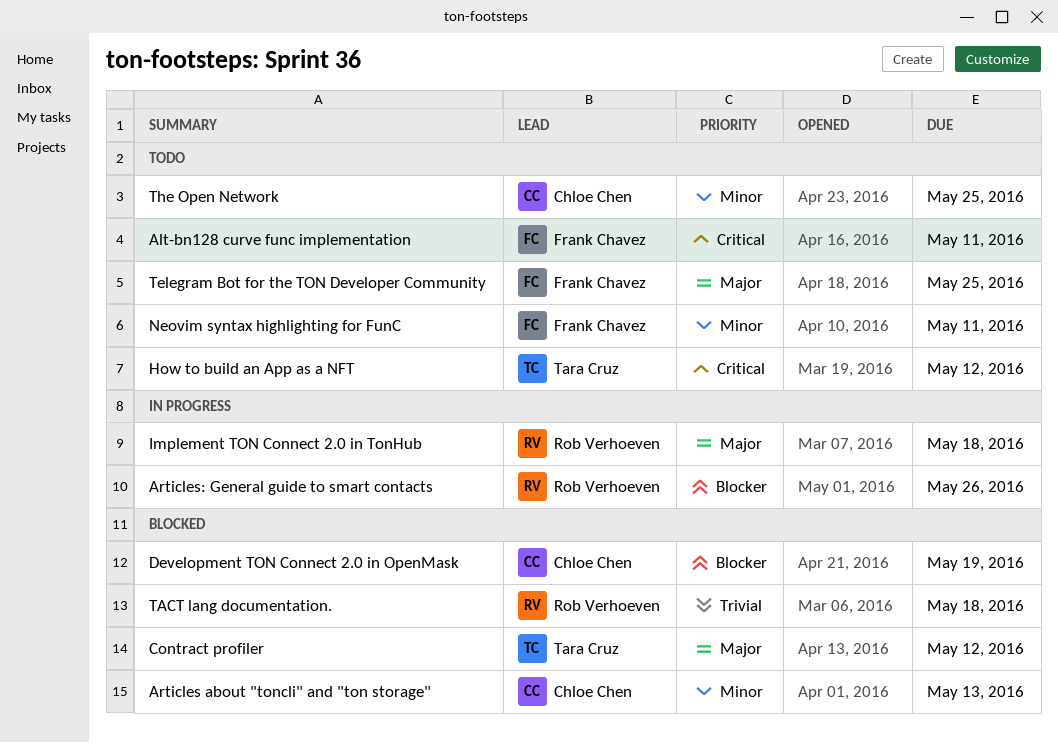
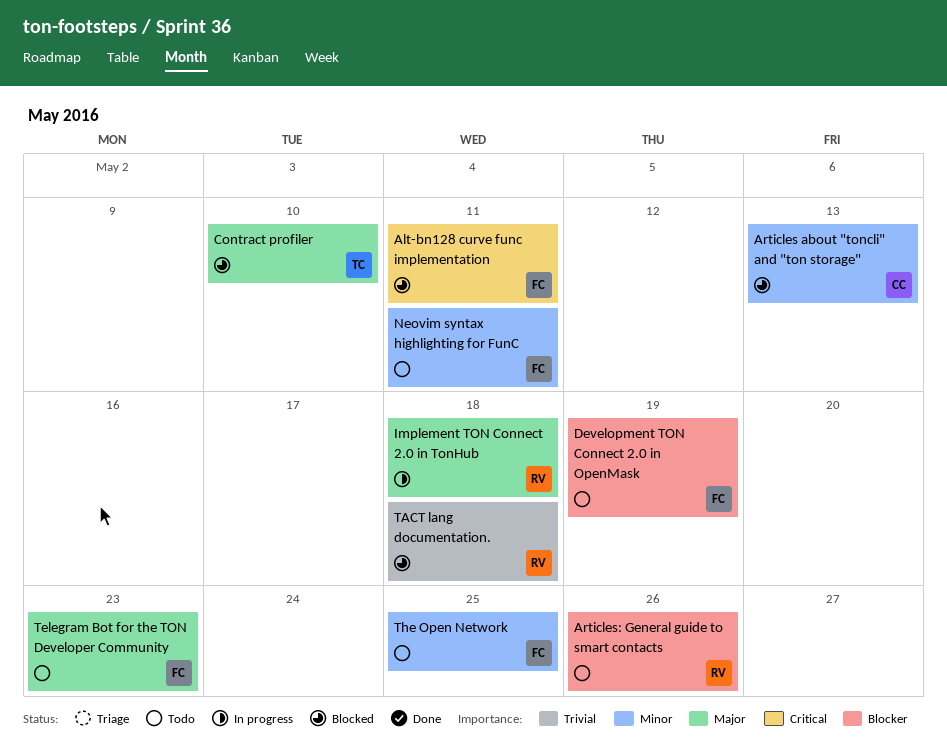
Alt-bn128 curve func implementation, status: Todo -> Blocked
Articles: General guide to smart contacts, status: In progress -> Todo
Contract profiler, due: May 12 -> May 10
Development TON Connect 2.0 in OpenMask, status: Blocked -> Todo
Development TON Connect 2.0 in OpenMask, owner: Chloe Chen -> Frank Chavez
How to build an App as a NFT: present -> none
Telegram Bot for the TON Developer Community, due: May 25 -> May 23
The Open Network, owner: Chloe Chen -> Frank Chavez

